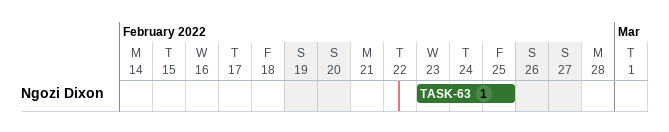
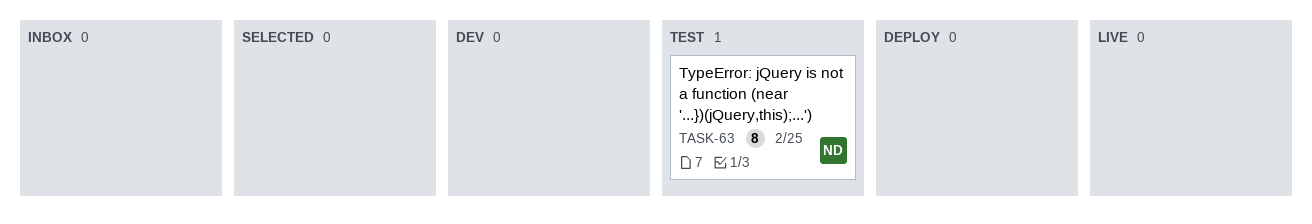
TASK-63, estimate: 1 -> 8

